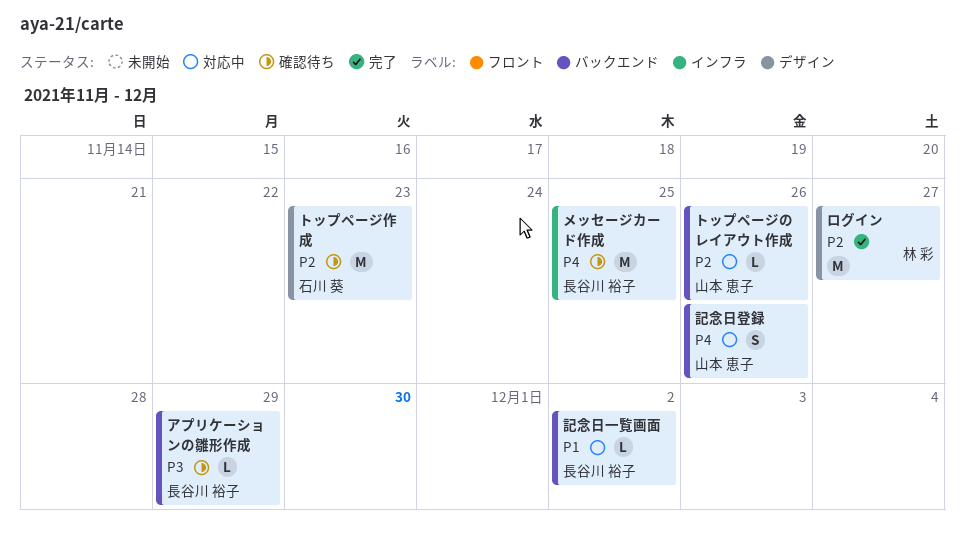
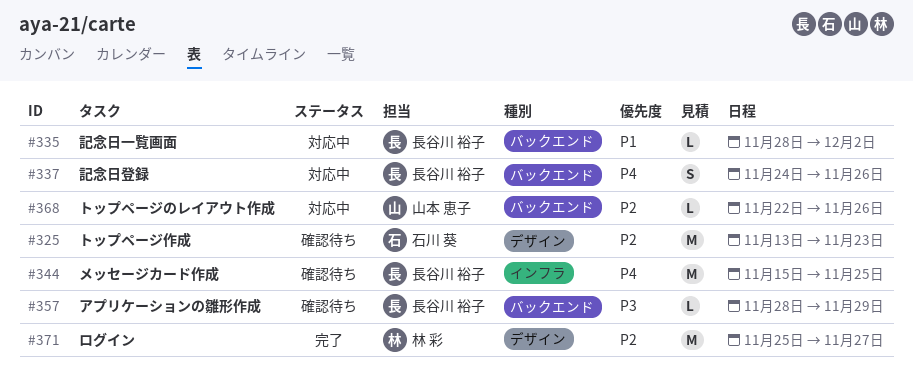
記念日登録, owner: 山本 恵子 -> 長谷川 裕子

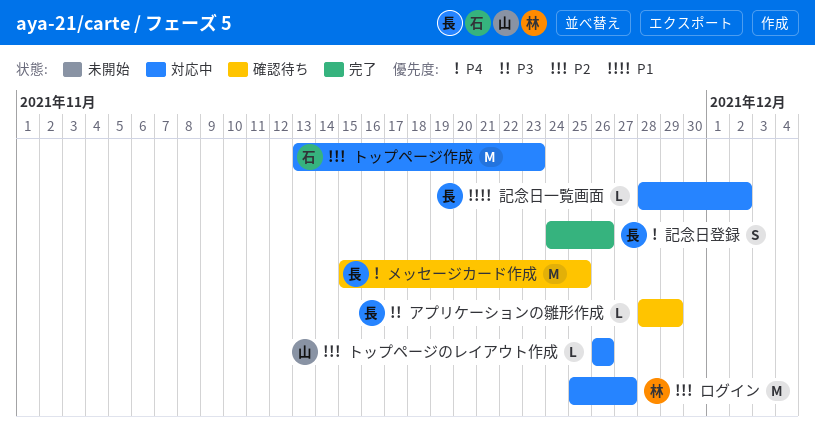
トップページのレイアウト作成, start: Nov 22 -> Nov 26
トップページ作成, status: 確認待ち -> 対応中
ログイン, status: 完了 -> 対応中
記念日登録, status: 対応中 -> 完了

